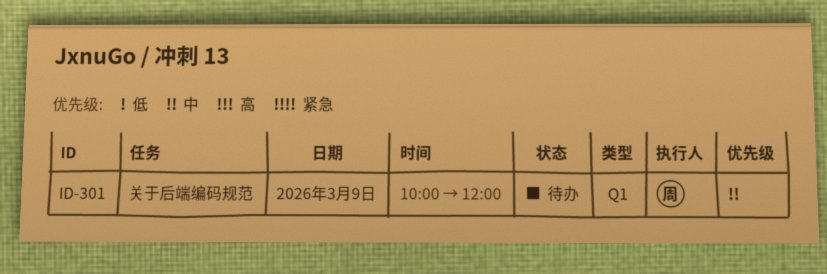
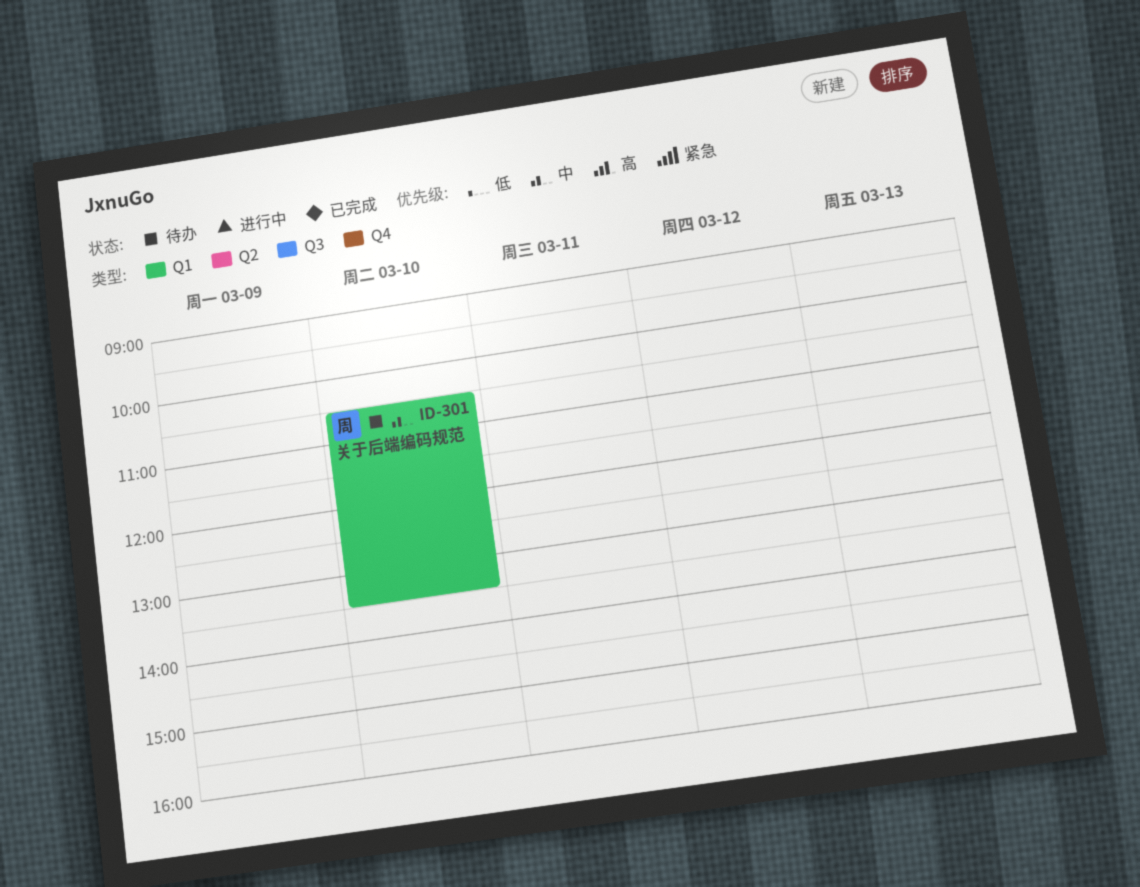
ID-301, day: Mar 9 -> Mar 10
ID-301, begins: 10:00 -> 10:30
ID-301, ends: 12:00 -> 13:30

